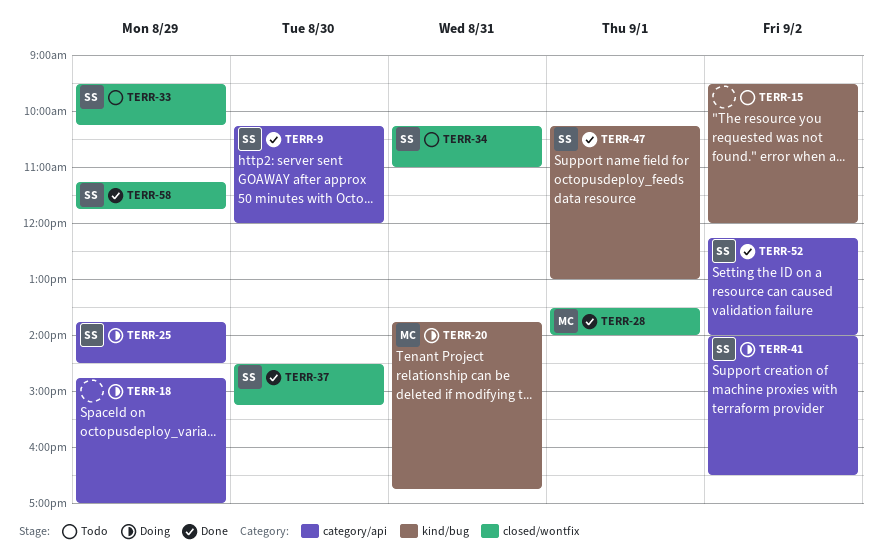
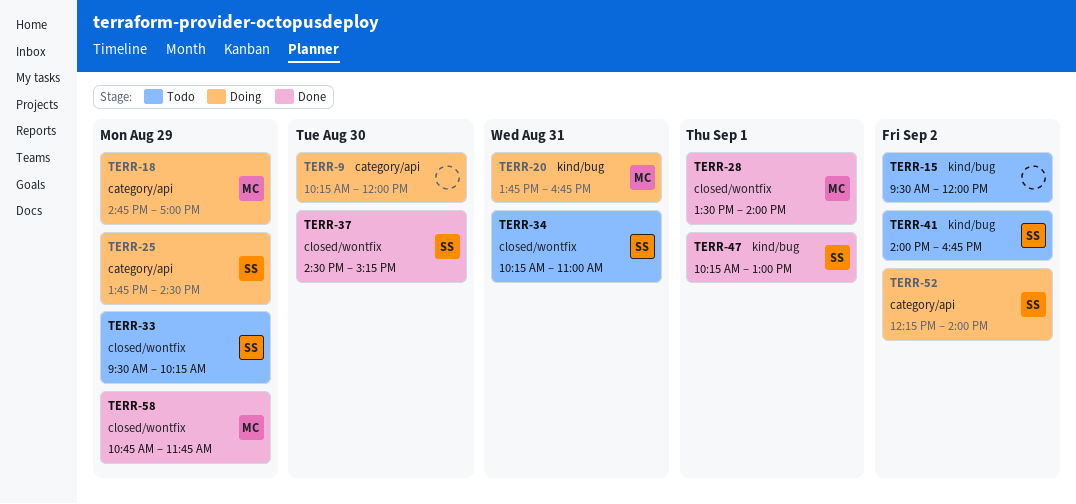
TERR-9, status: Done -> Doing
TERR-9, owner: SS -> none
TERR-18, owner: none -> MC
TERR-41, status: Doing -> Todo
TERR-41, label: category/api -> kind/bug
TERR-41, ends: 16:30 -> 16:45
TERR-52, status: Done -> Doing
TERR-58, owner: SS -> MC
TERR-58, begins: 11:15 -> 10:45

